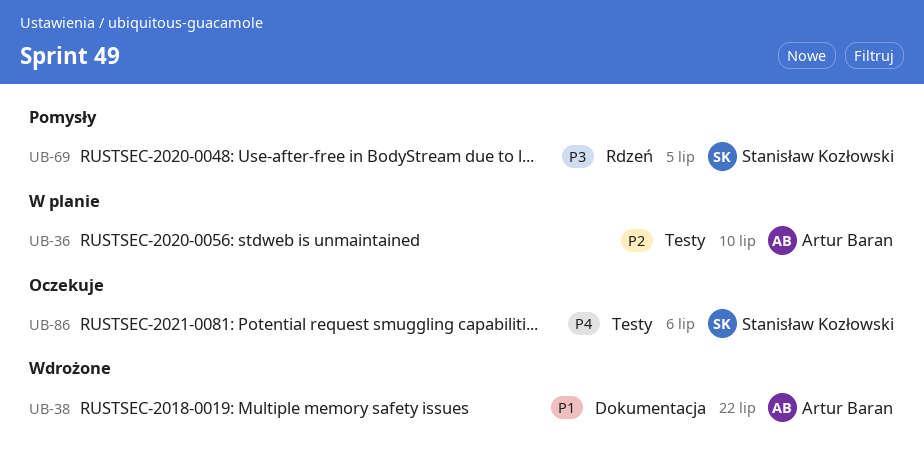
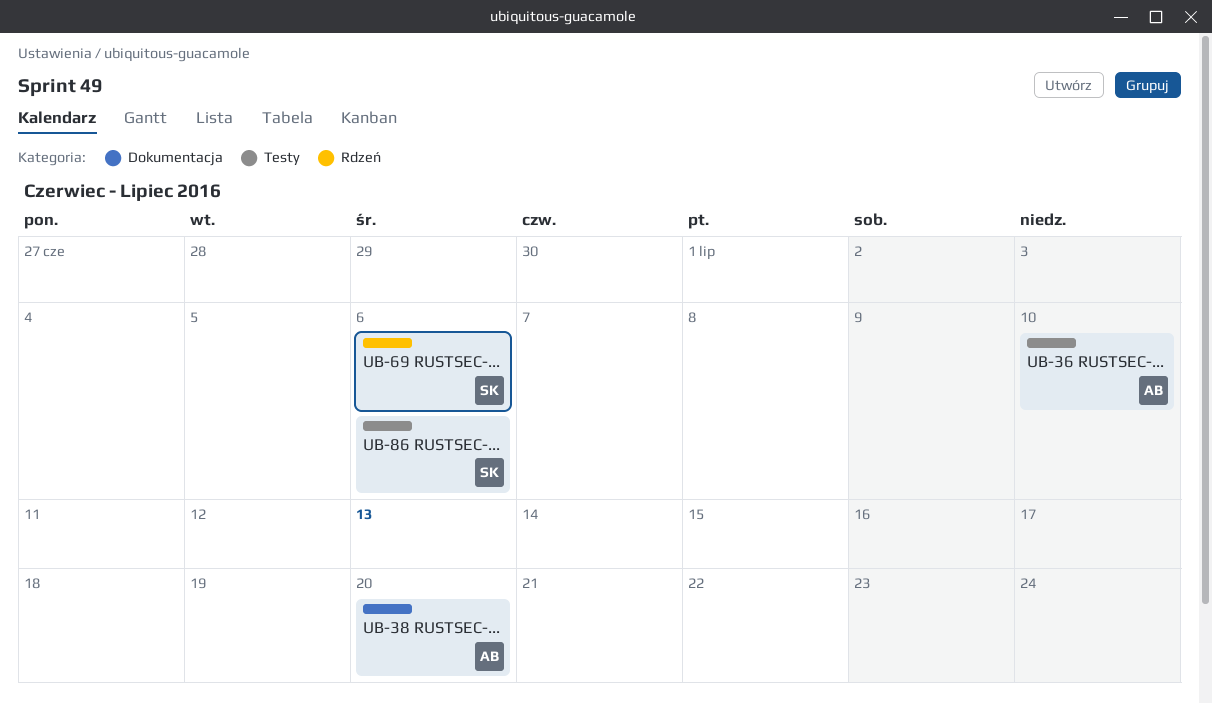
UB-38, due: Jul 22 -> Jul 20
UB-69, due: Jul 5 -> Jul 6

